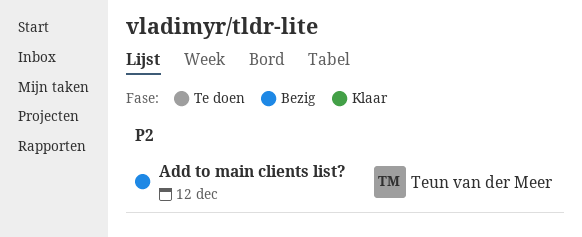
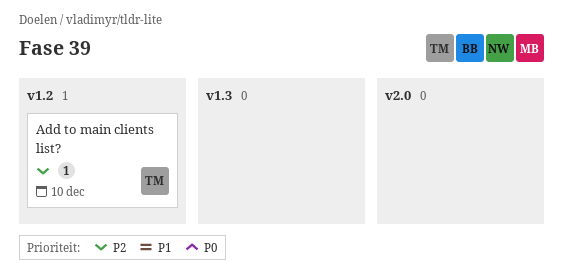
Add to main clients list?, due: Dec 12 -> Dec 10

